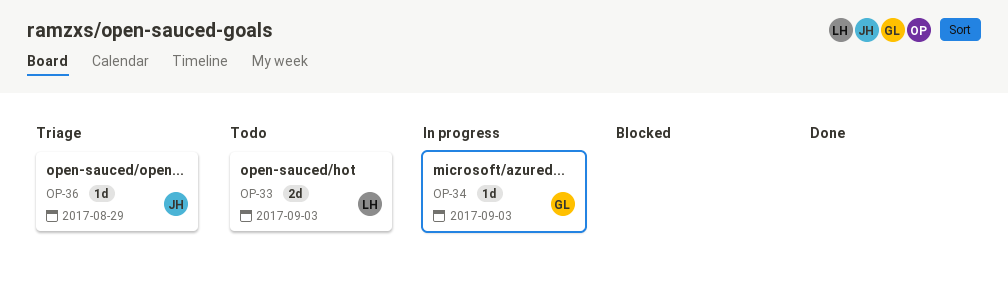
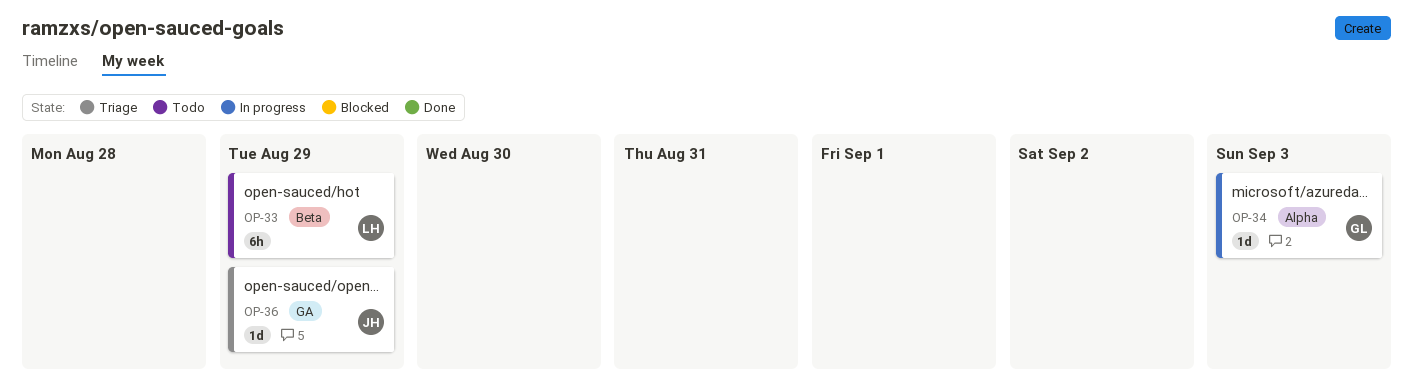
OP-33, estimate: 2d -> 6h
OP-33, due: Sep 3 -> Aug 29

